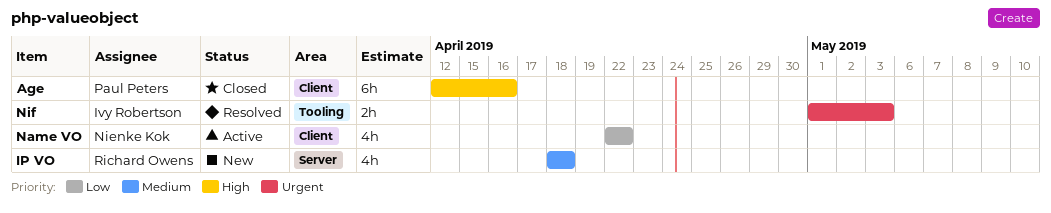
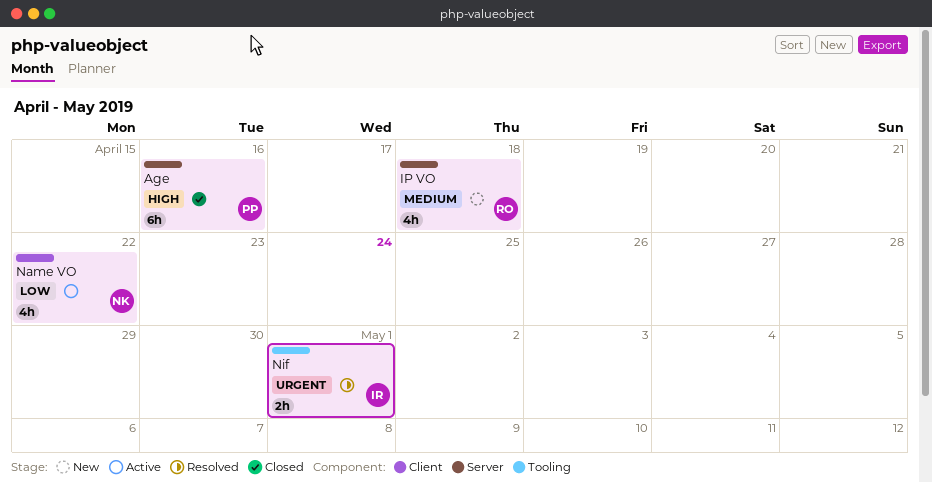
Age, label: Client -> Server
Nif, due: May 3 -> May 1

